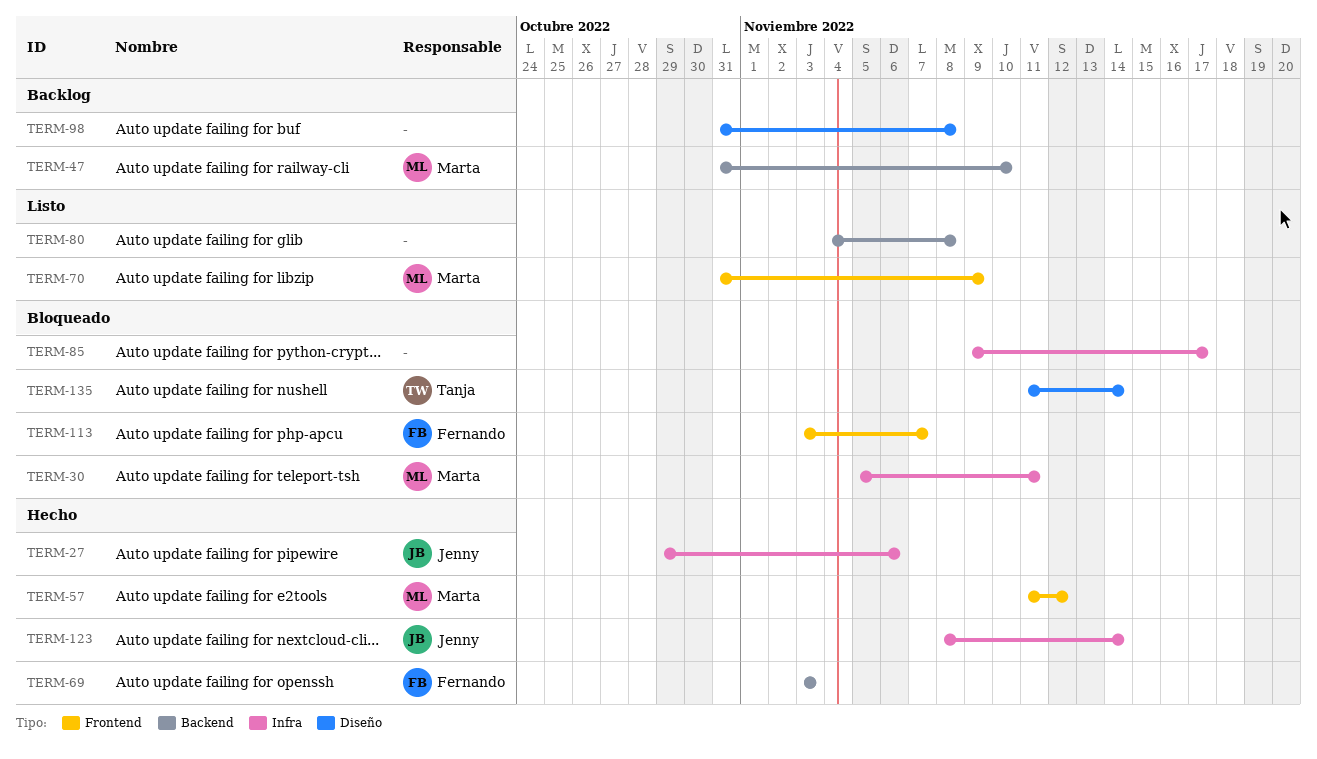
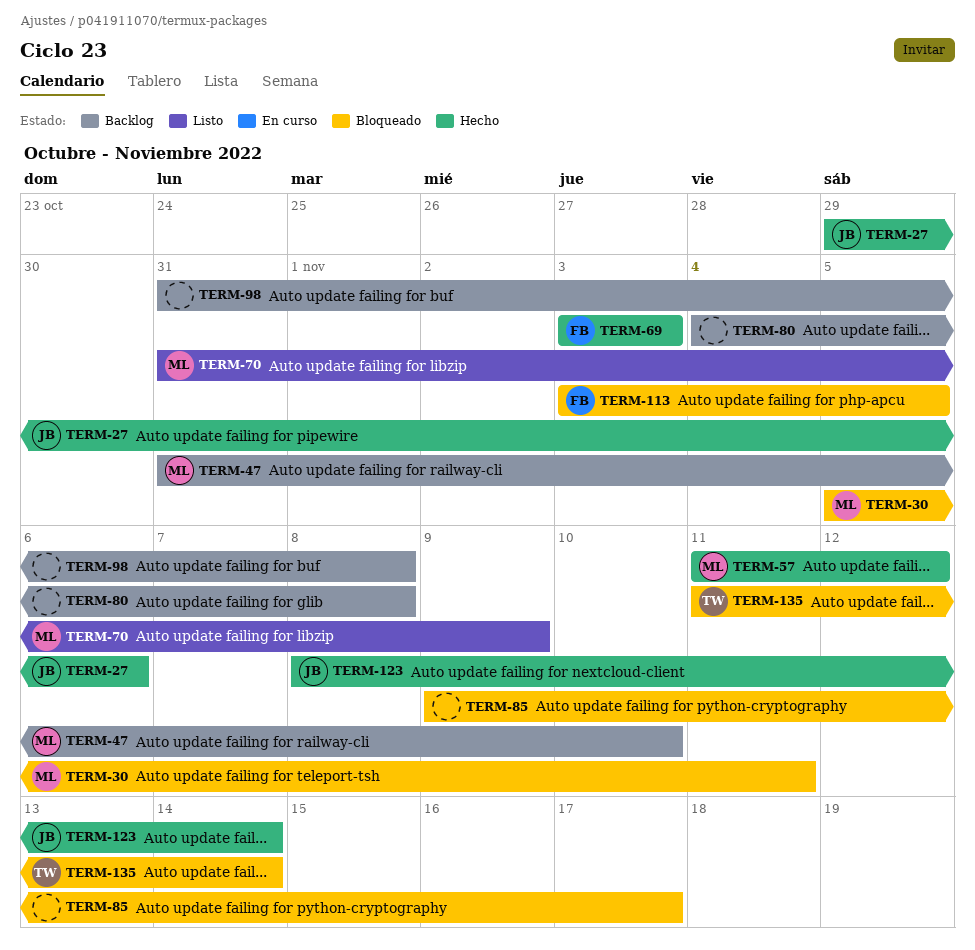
TERM-80, status: Listo -> Backlog
TERM-113, due: Nov 7 -> Nov 5

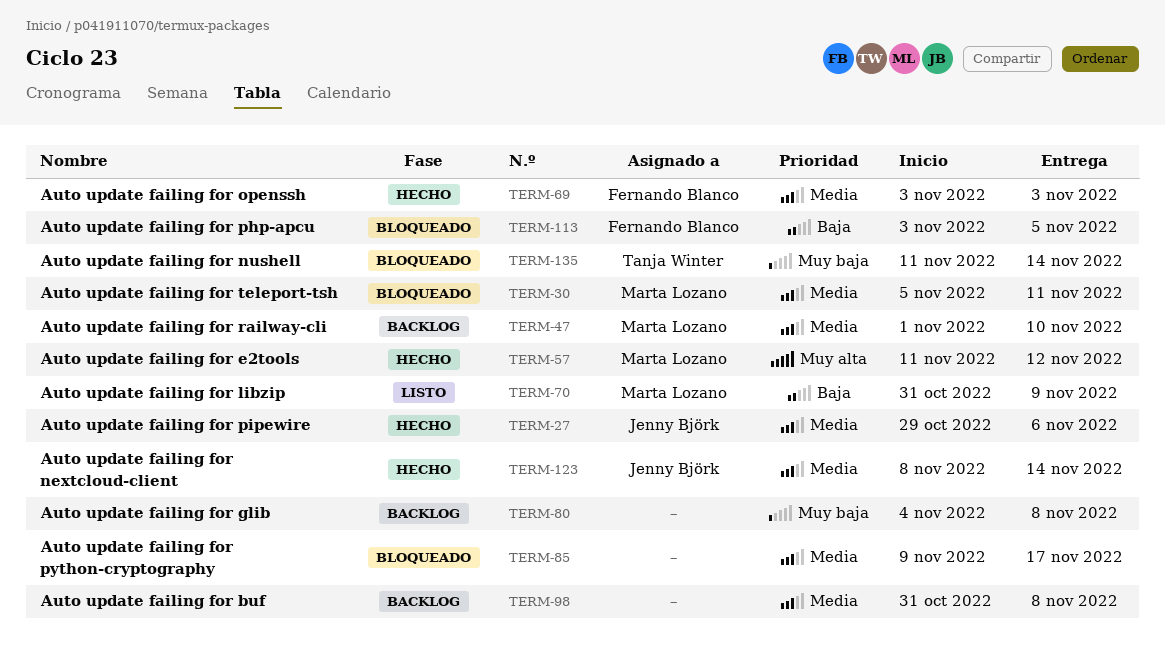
TERM-47, start: Oct 31 -> Nov 1

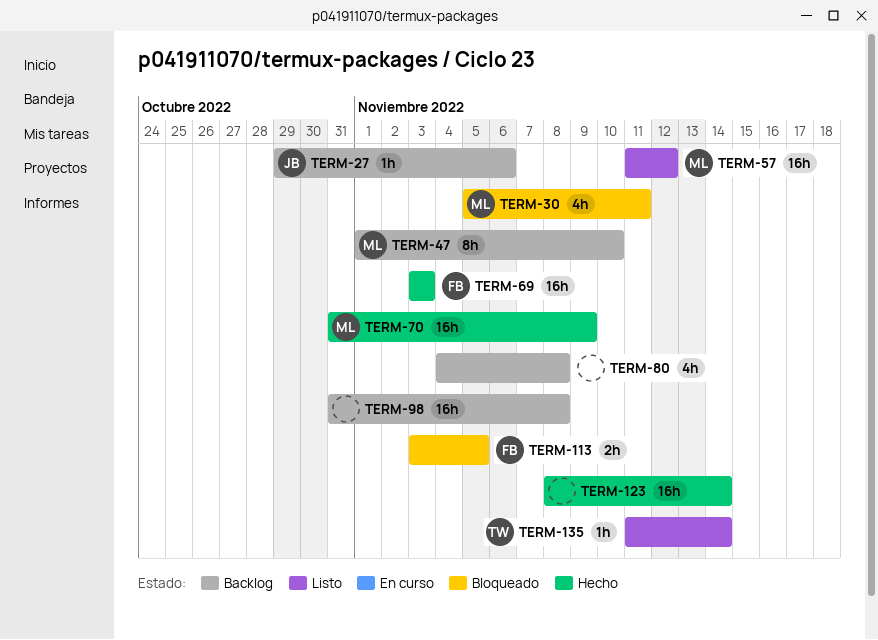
TERM-27, status: Hecho -> Backlog
TERM-57, status: Hecho -> Listo
TERM-70, status: Listo -> Hecho
TERM-85: present -> none
TERM-123, owner: Jenny Björk -> none
TERM-135, status: Bloqueado -> Listo

